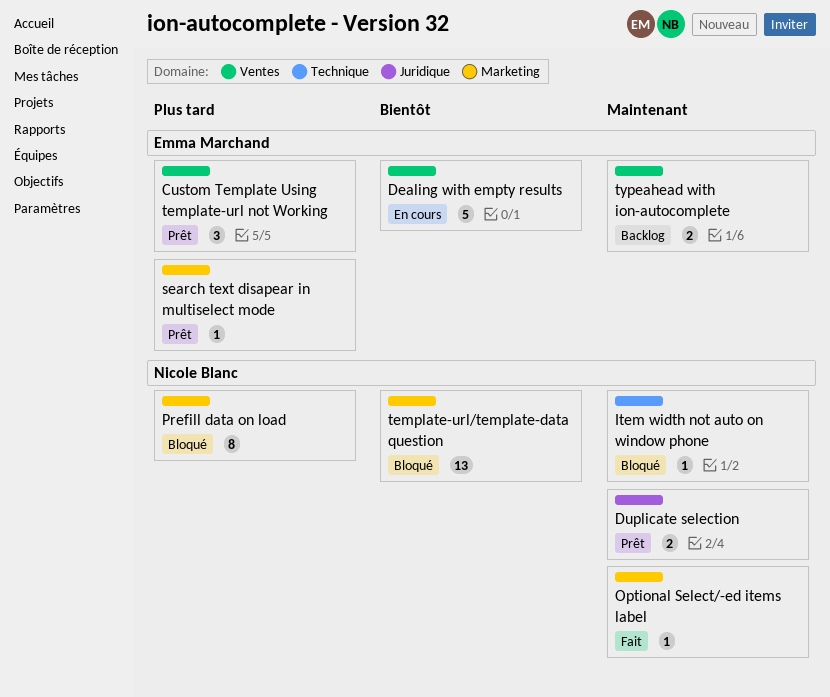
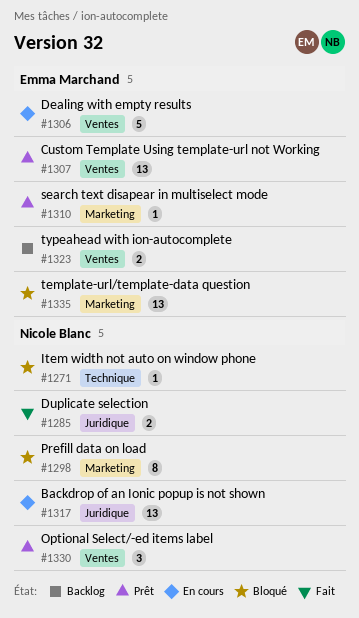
Backdrop of an Ionic popup is not shown: none -> present
Custom Template Using template-url not Working, estimate: 3 -> 13
Duplicate selection, status: Prêt -> Fait
Optional Select/-ed items label, status: Fait -> Prêt
Optional Select/-ed items label, label: Marketing -> Ventes
Optional Select/-ed items label, estimate: 1 -> 3
template-url/template-data question, owner: Nicole Blanc -> Emma Marchand

